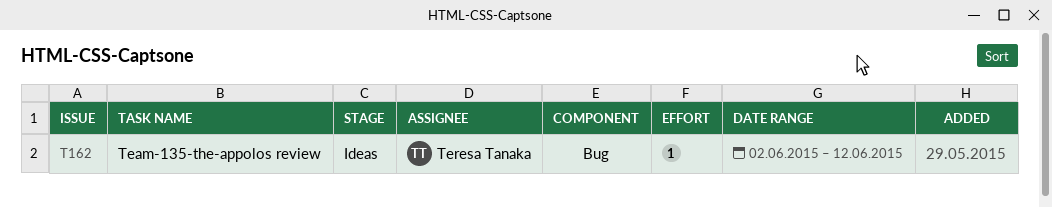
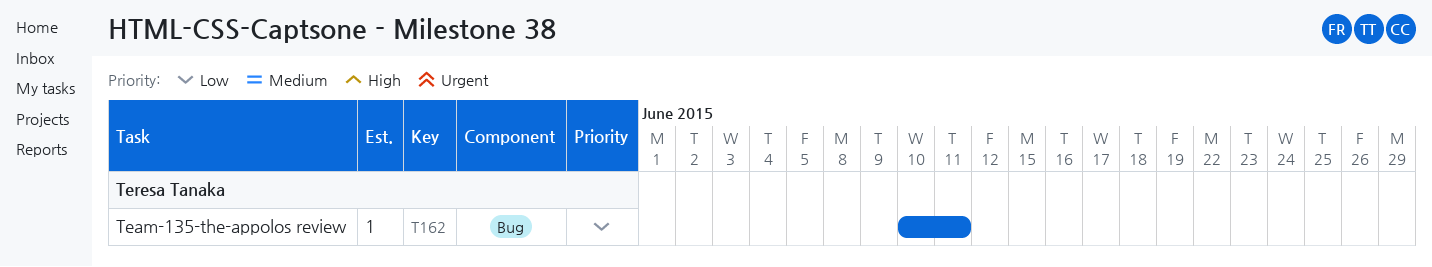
T162, start: Jun 2 -> Jun 10
T162, due: Jun 12 -> Jun 11

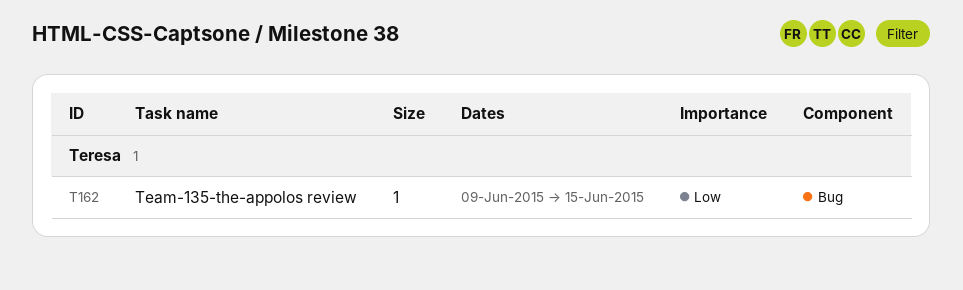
T162, start: Jun 10 -> Jun 9
T162, due: Jun 11 -> Jun 15

